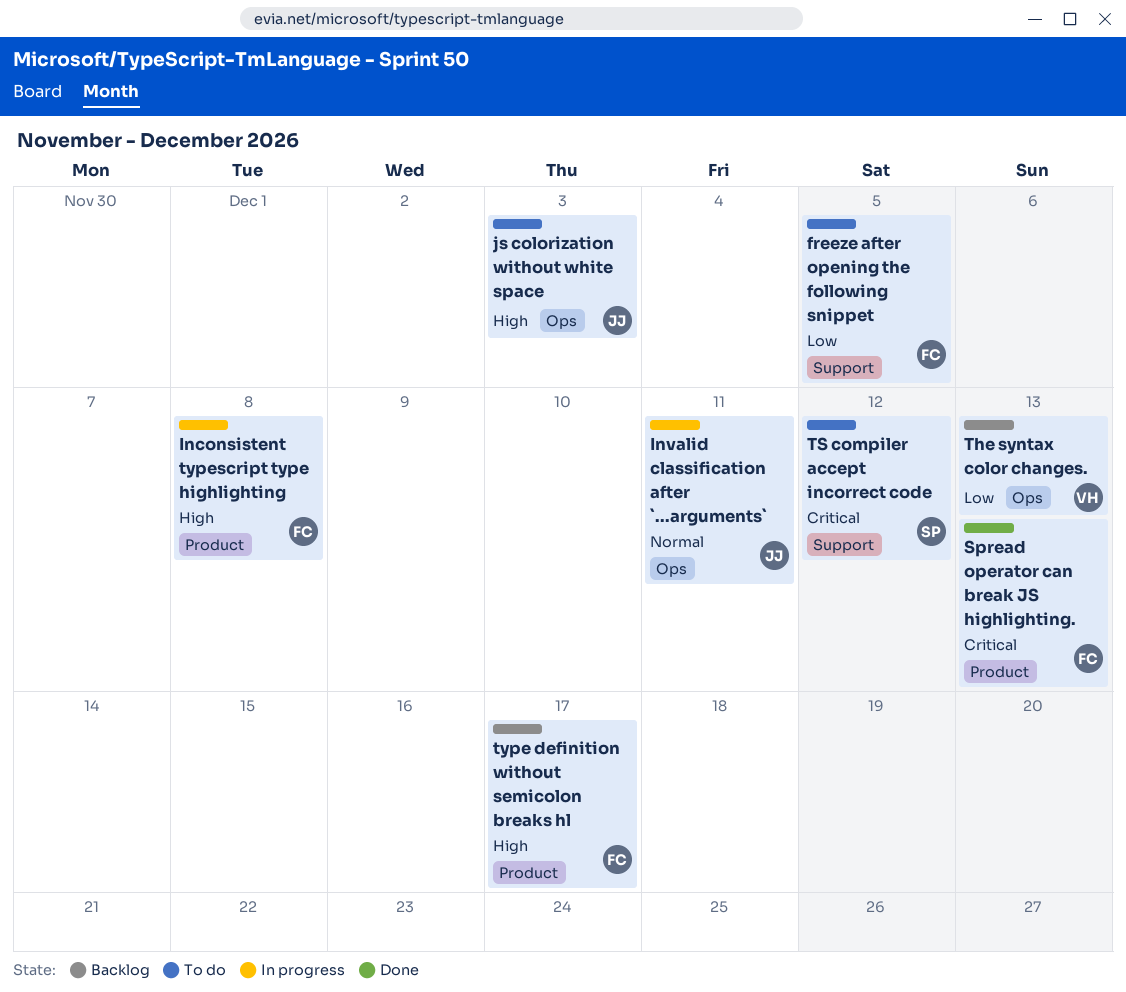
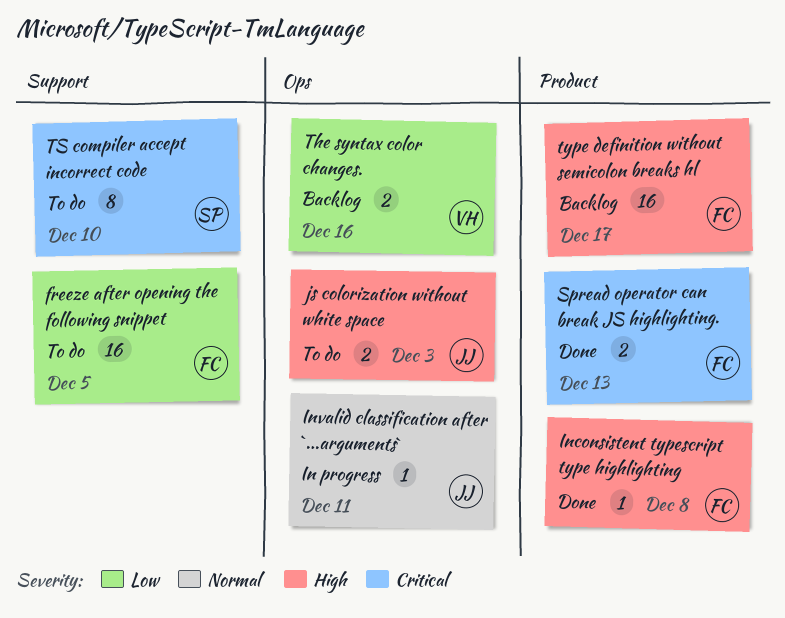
Inconsistent typescript type highlighting, status: In progress -> Done
The syntax color changes., due: Dec 13 -> Dec 16
TS compiler accept incorrect code, due: Dec 12 -> Dec 10

